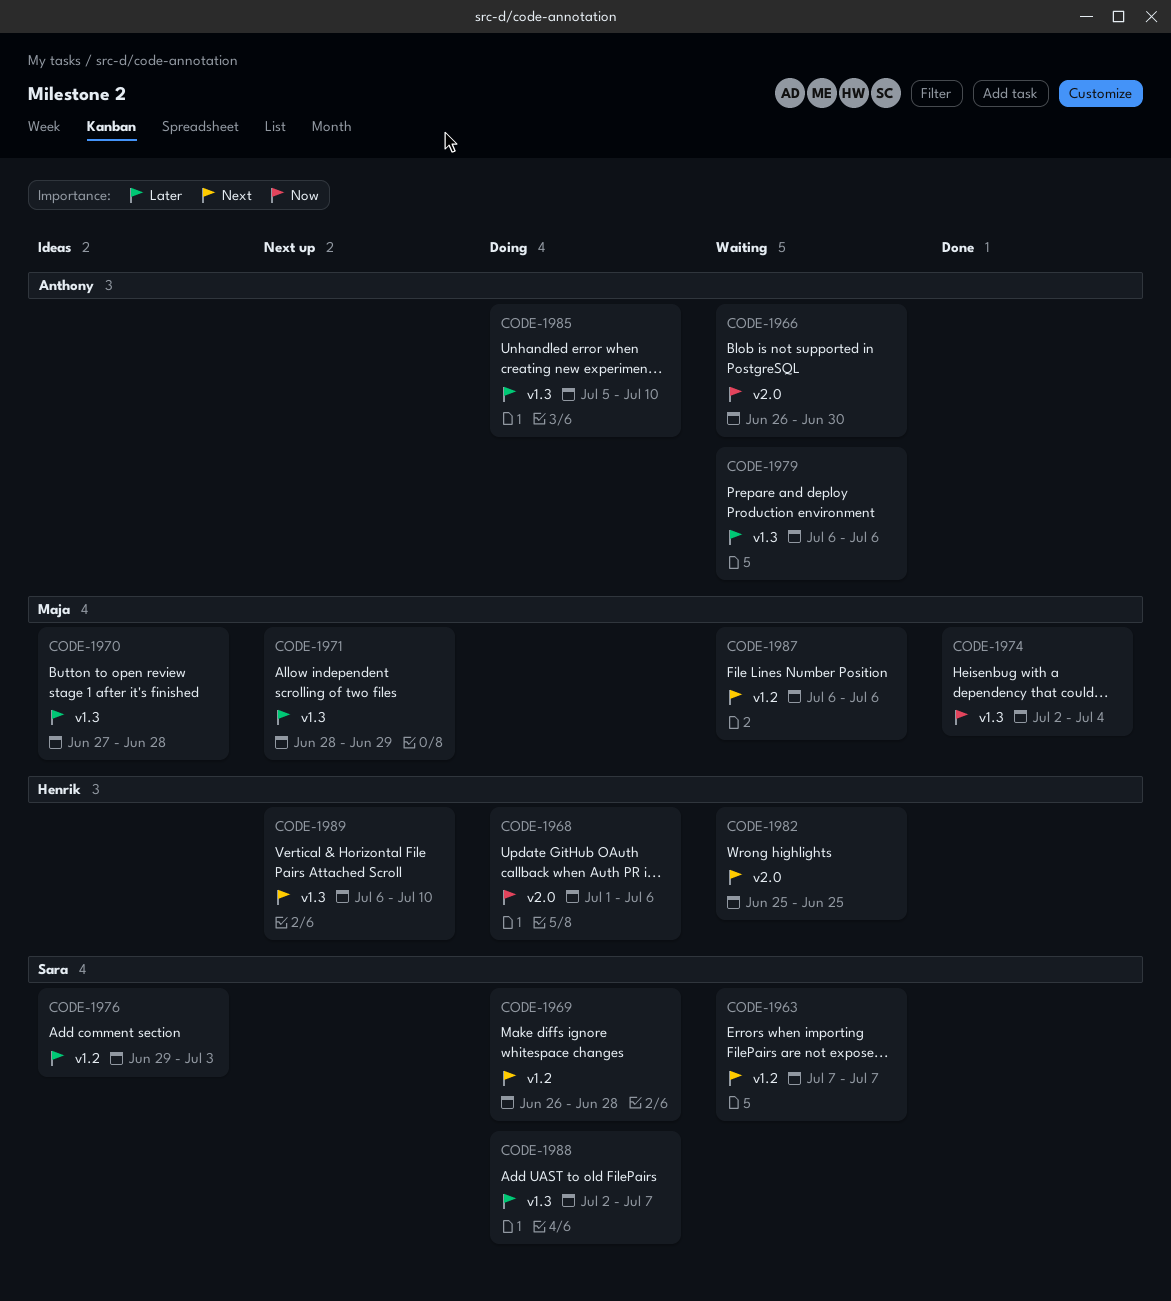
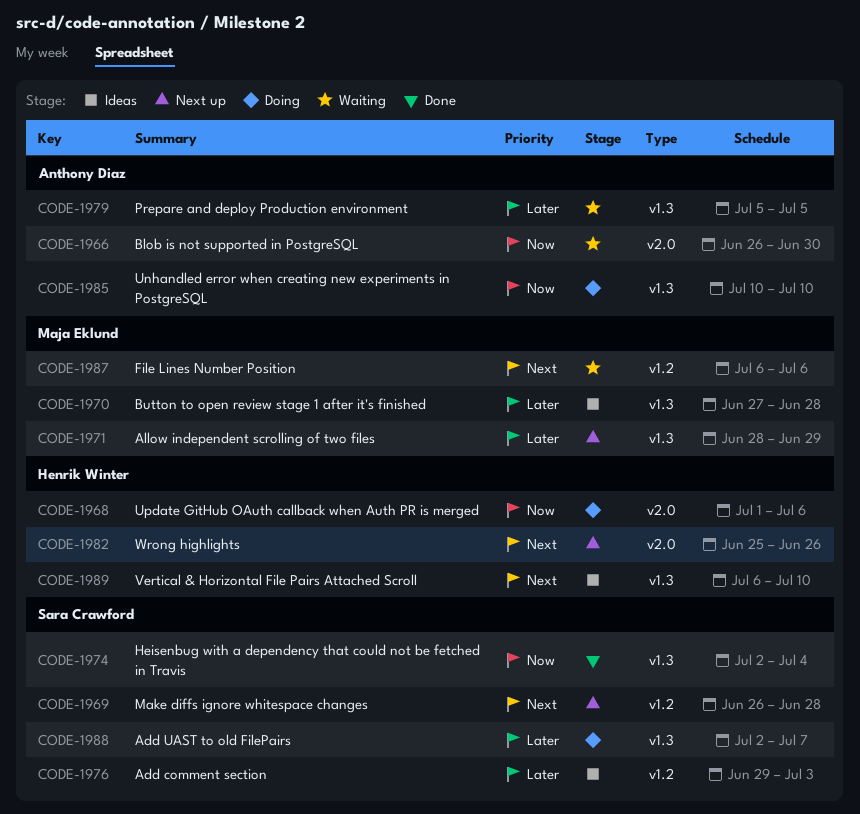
CODE-1963: present -> none
CODE-1969, status: Doing -> Next up
CODE-1974, owner: Maja Eklund -> Sara Crawford
CODE-1979, start: Jul 6 -> Jul 5
CODE-1979, due: Jul 6 -> Jul 5
CODE-1982, status: Waiting -> Next up
CODE-1982, due: Jun 25 -> Jun 26
CODE-1985, priority: Later -> Now
CODE-1985, start: Jul 5 -> Jul 10
CODE-1989, status: Next up -> Ideas

